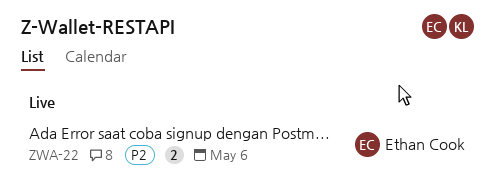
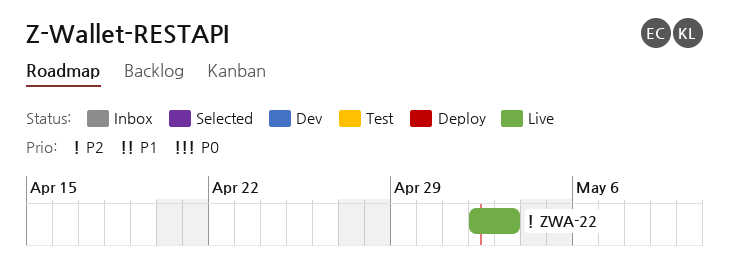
ZWA-22, due: May 6 -> May 3

